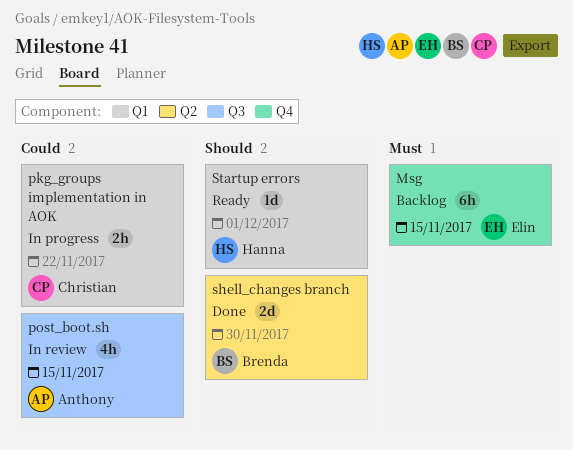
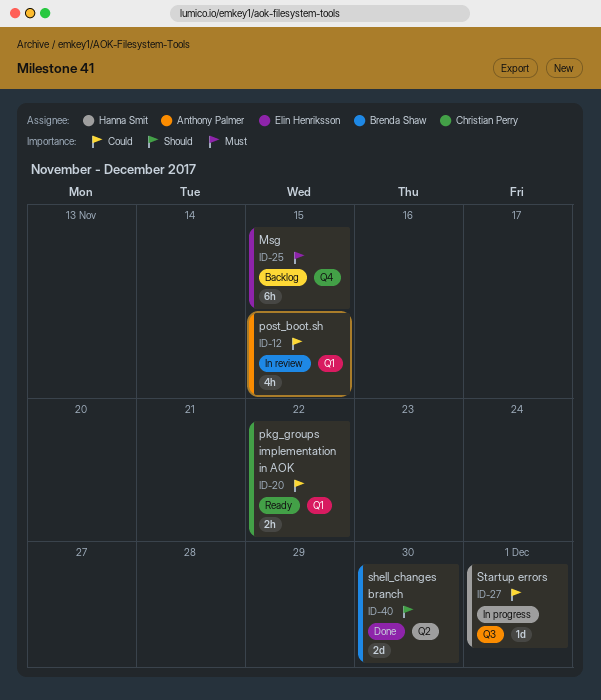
pkg_groups implementation in AOK, status: In progress -> Ready
post_boot.sh, label: Q3 -> Q1
Startup errors, status: Ready -> In progress
Startup errors, priority: Should -> Could
Startup errors, label: Q1 -> Q3

